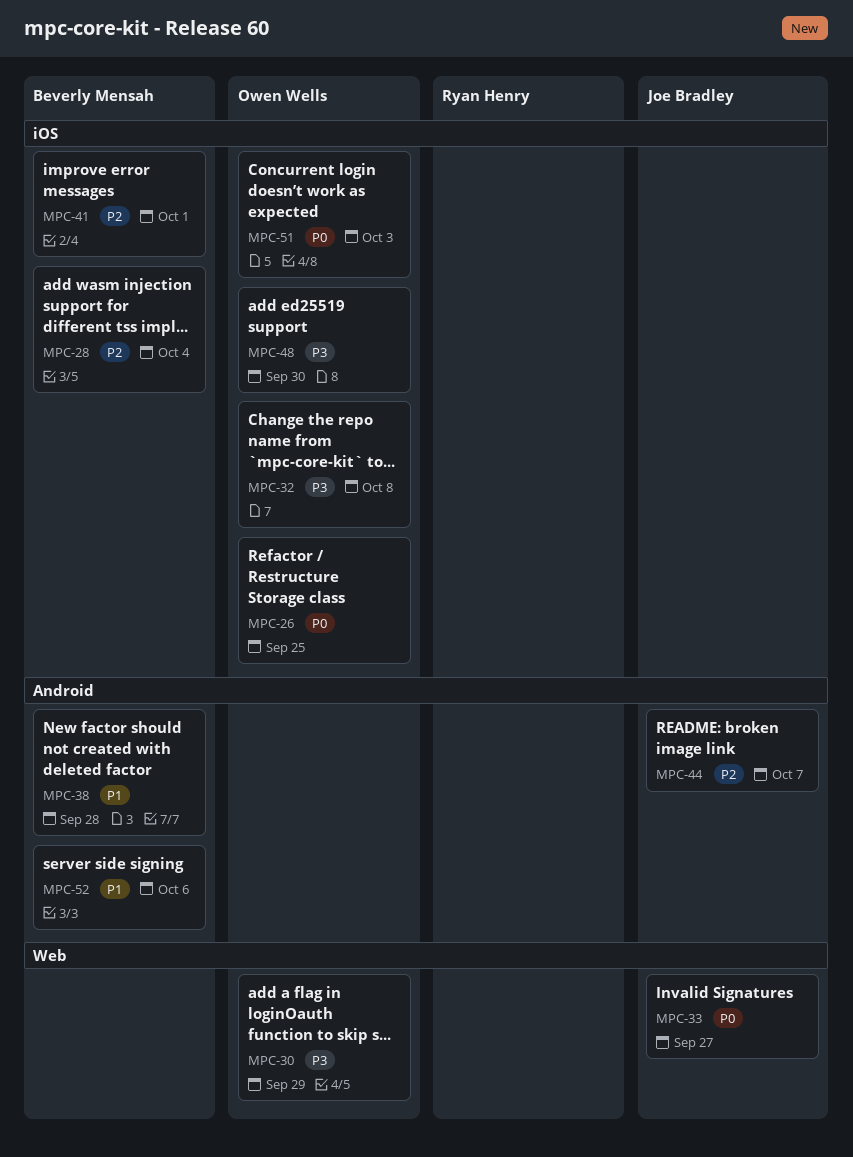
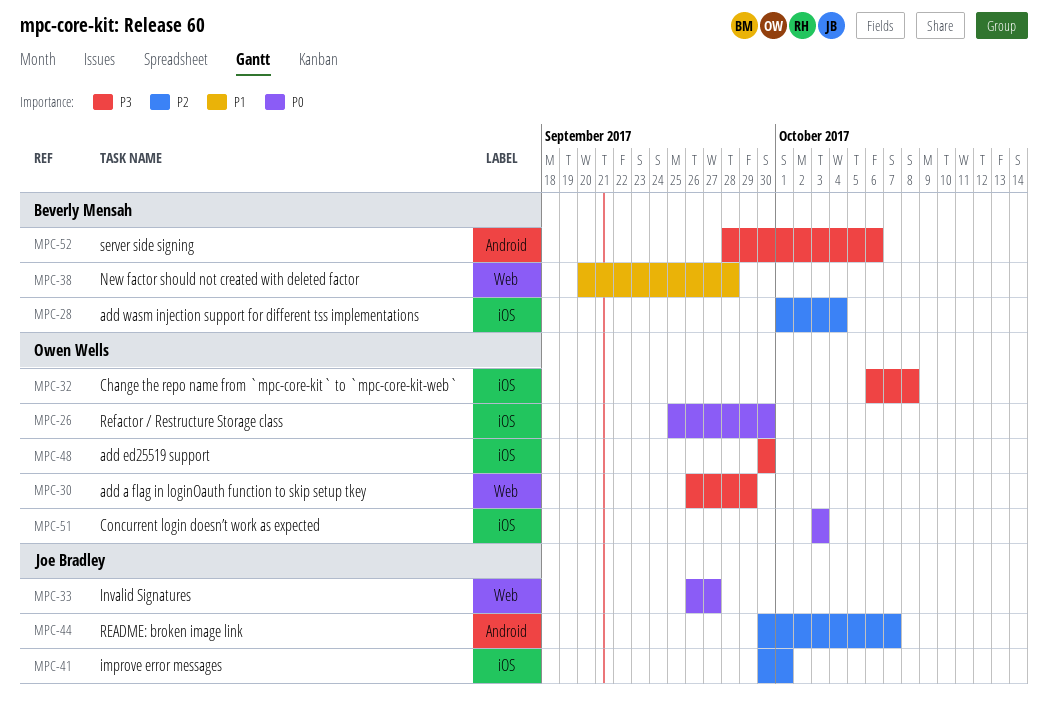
MPC-26, due: Sep 25 -> Sep 30
MPC-38, label: Android -> Web
MPC-41, owner: Beverly Mensah -> Joe Bradley
MPC-52, priority: P1 -> P3

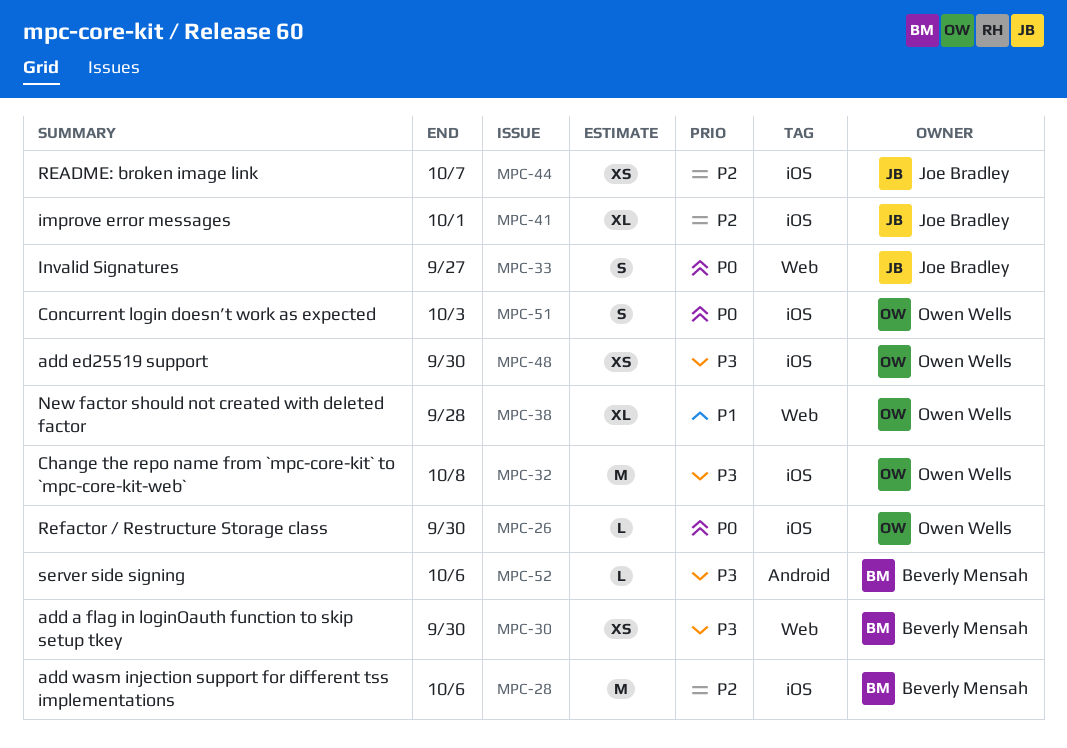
MPC-28, due: Oct 4 -> Oct 6
MPC-30, owner: Owen Wells -> Beverly Mensah
MPC-30, due: Sep 29 -> Sep 30
MPC-38, owner: Beverly Mensah -> Owen Wells
MPC-44, label: Android -> iOS

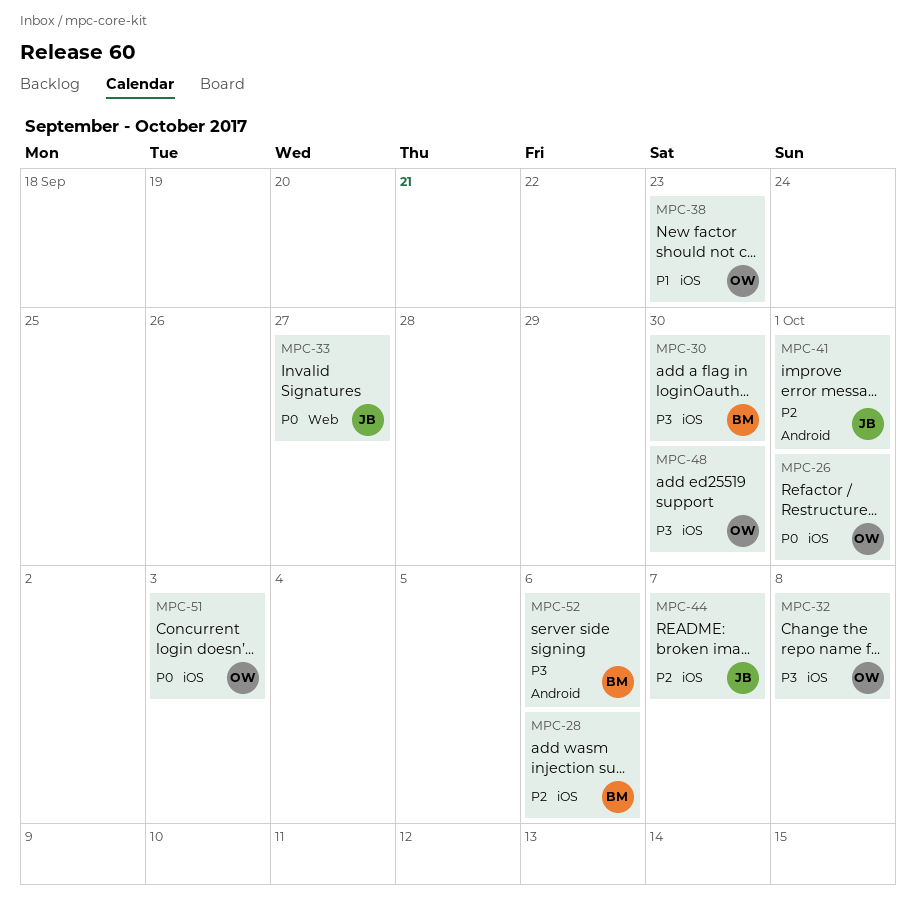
MPC-26, due: Sep 30 -> Oct 1
MPC-30, label: Web -> iOS
MPC-38, label: Web -> iOS
MPC-38, due: Sep 28 -> Sep 23
MPC-41, label: iOS -> Android

